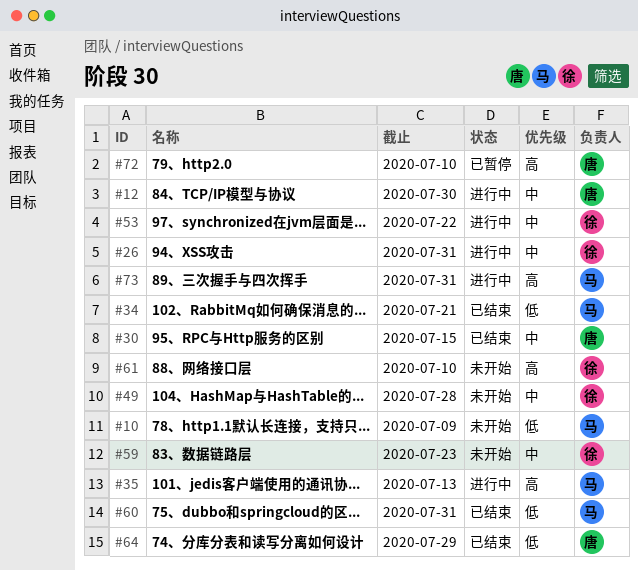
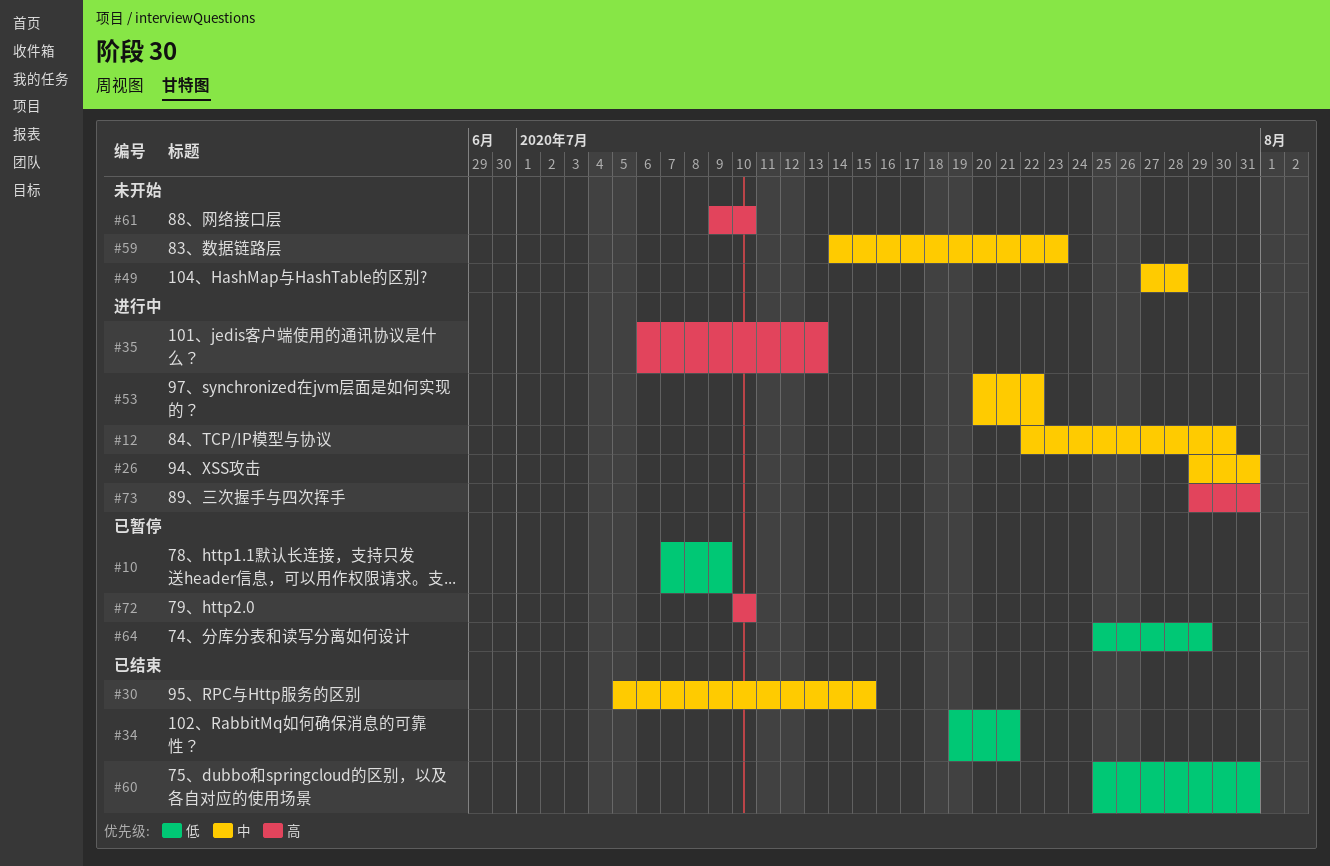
#10, status: 未开始 -> 已暂停
#64, status: 已结束 -> 已暂停

